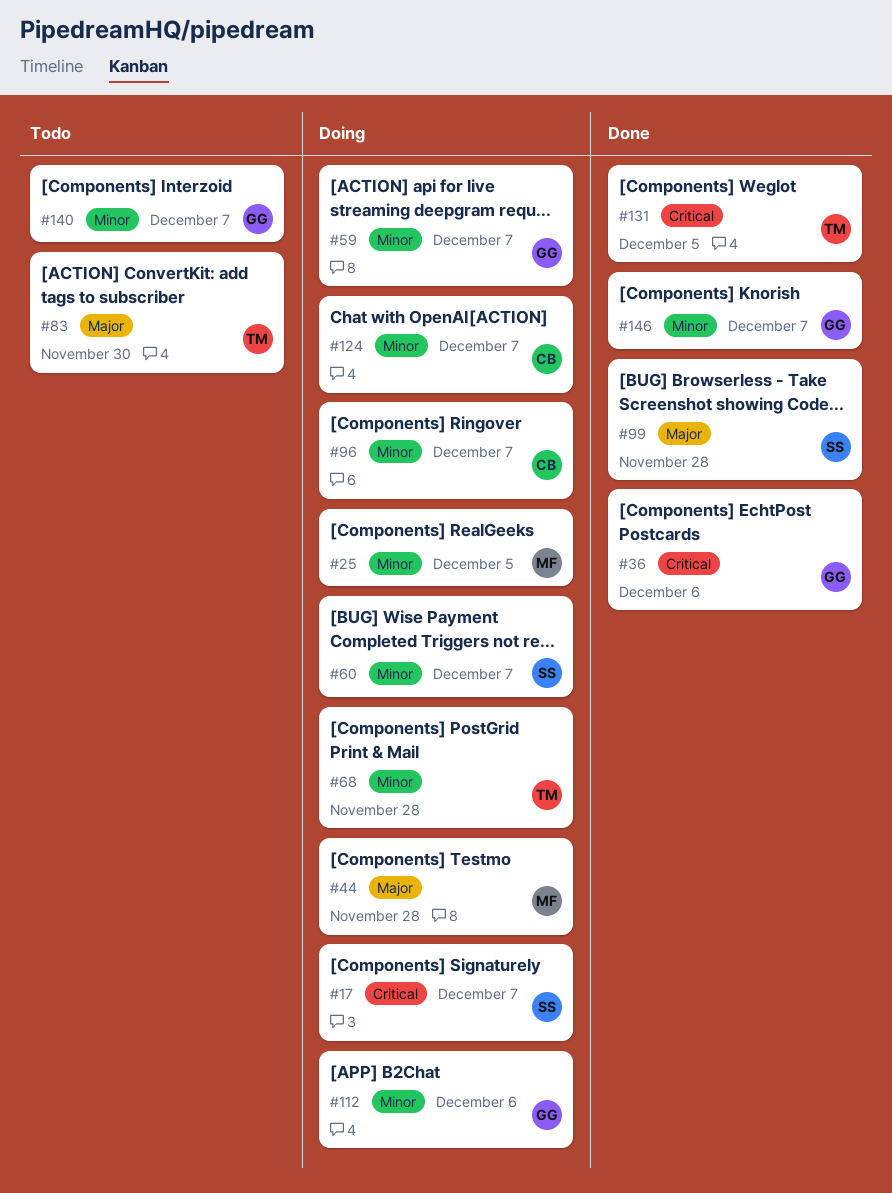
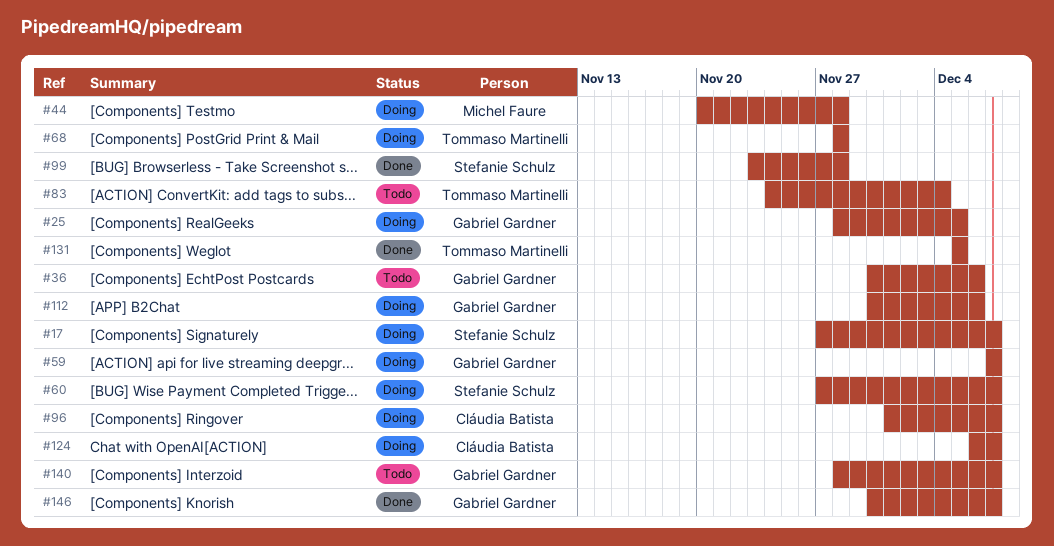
#25, owner: Michel Faure -> Gabriel Gardner
#36, status: Done -> Todo
#83, due: Nov 30 -> Dec 4

